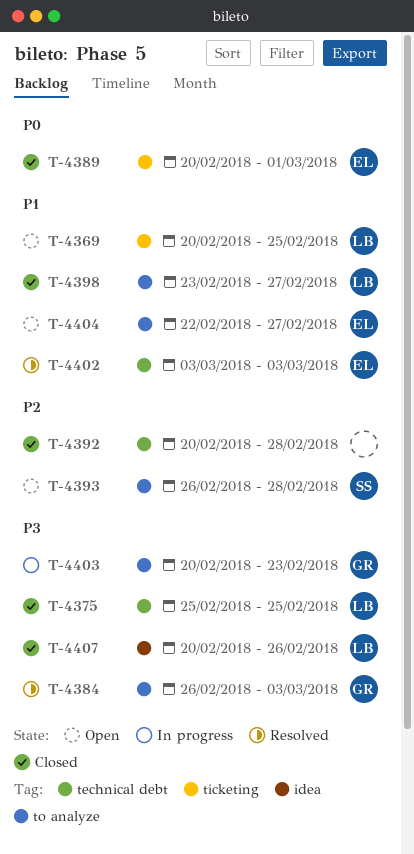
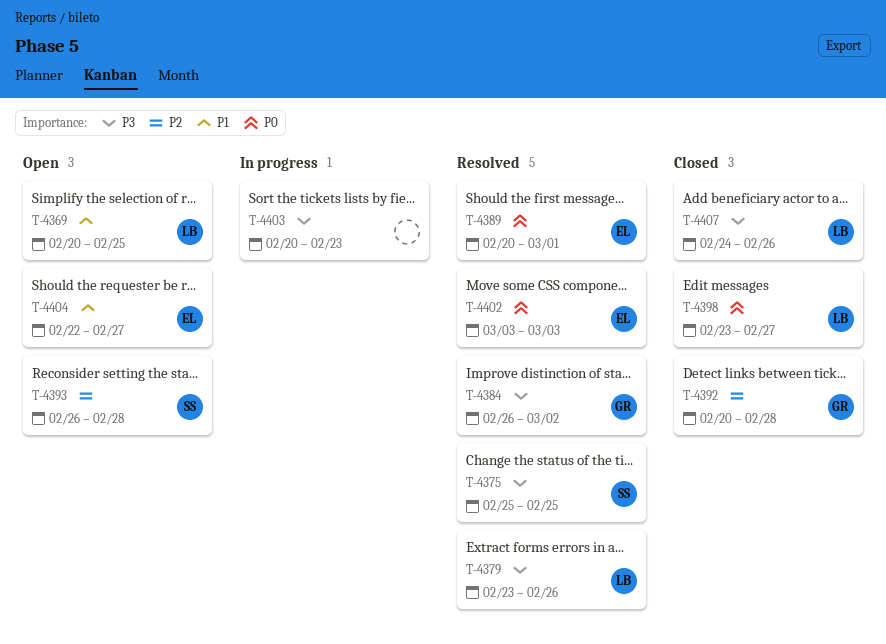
T-4375, status: Closed -> Resolved
T-4375, owner: LB -> SS
T-4379: none -> present
T-4384, due: Mar 3 -> Mar 2
T-4389, status: Closed -> Resolved
T-4392, owner: none -> GR
T-4398, priority: P1 -> P0
T-4402, priority: P1 -> P0
T-4403, owner: GR -> none
T-4407, start: Feb 20 -> Feb 24

